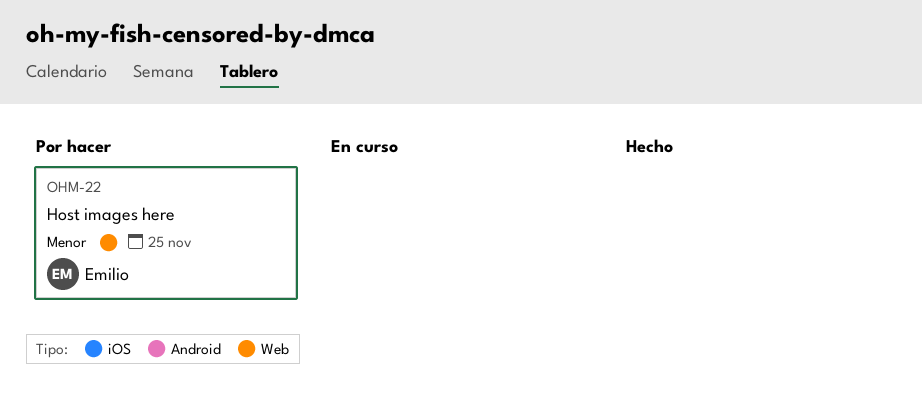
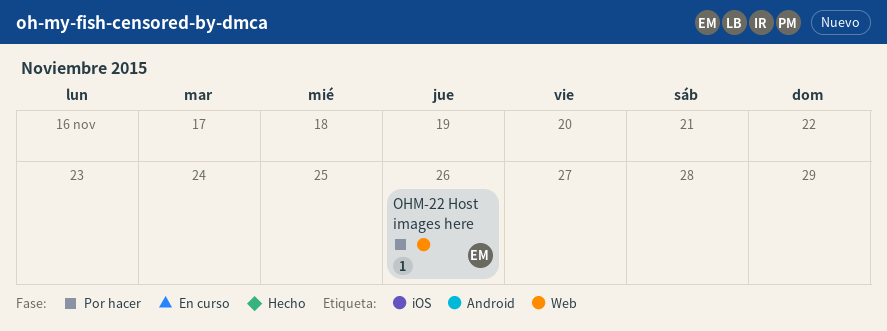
OHM-22, due: Nov 25 -> Nov 26

